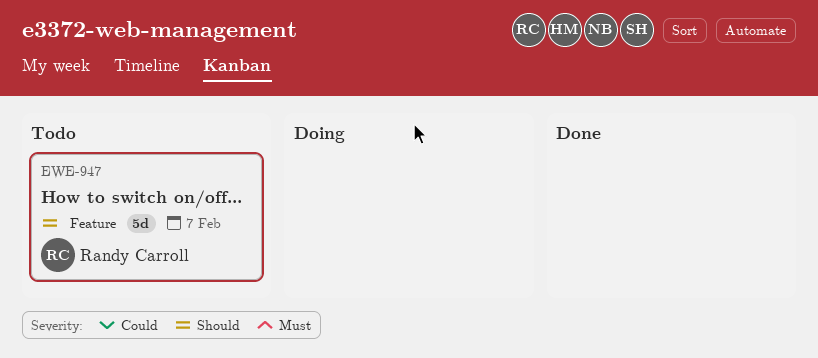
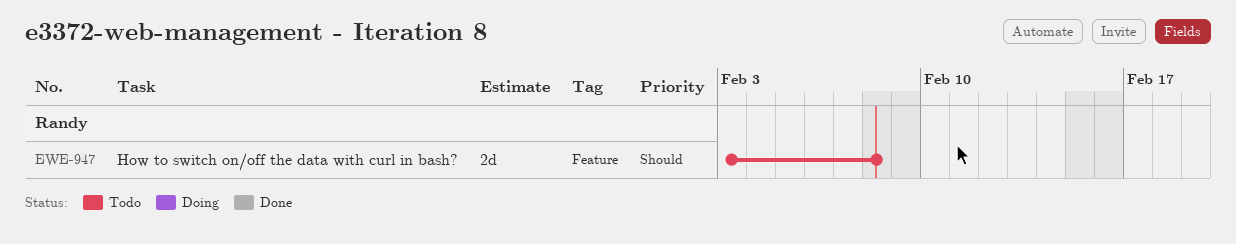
EWE-947, estimate: 5d -> 2d
EWE-947, due: Feb 7 -> Feb 8

